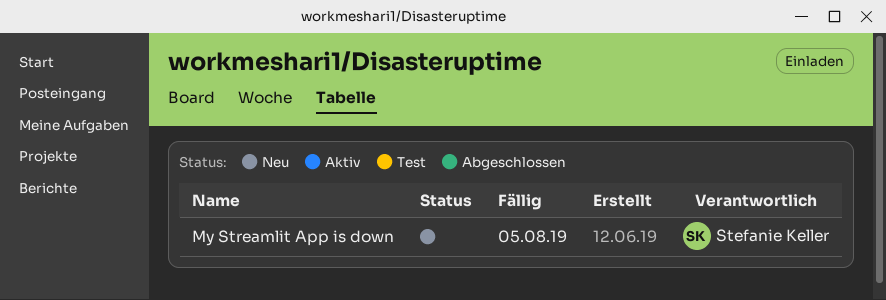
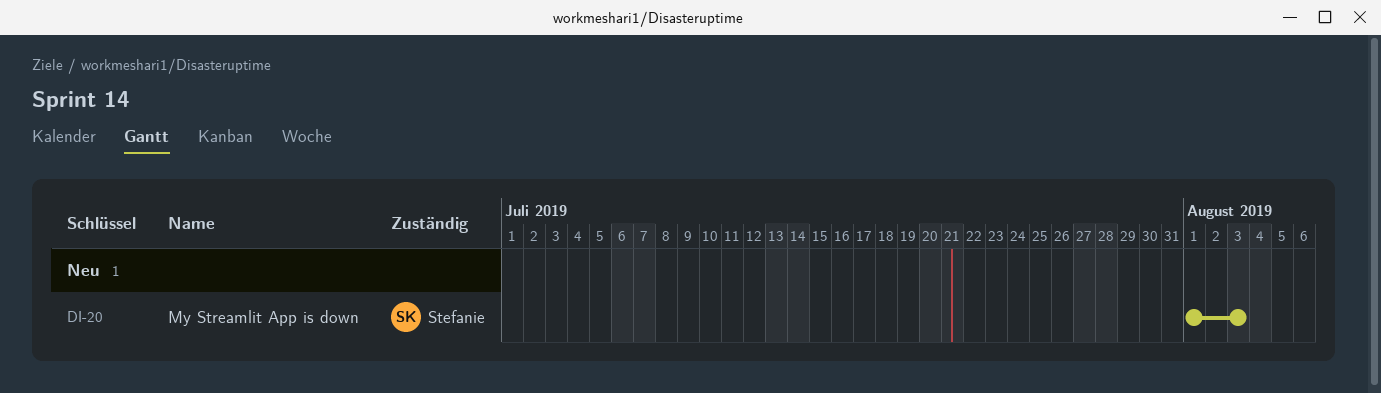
My Streamlit App is down, due: Aug 5 -> Aug 3

